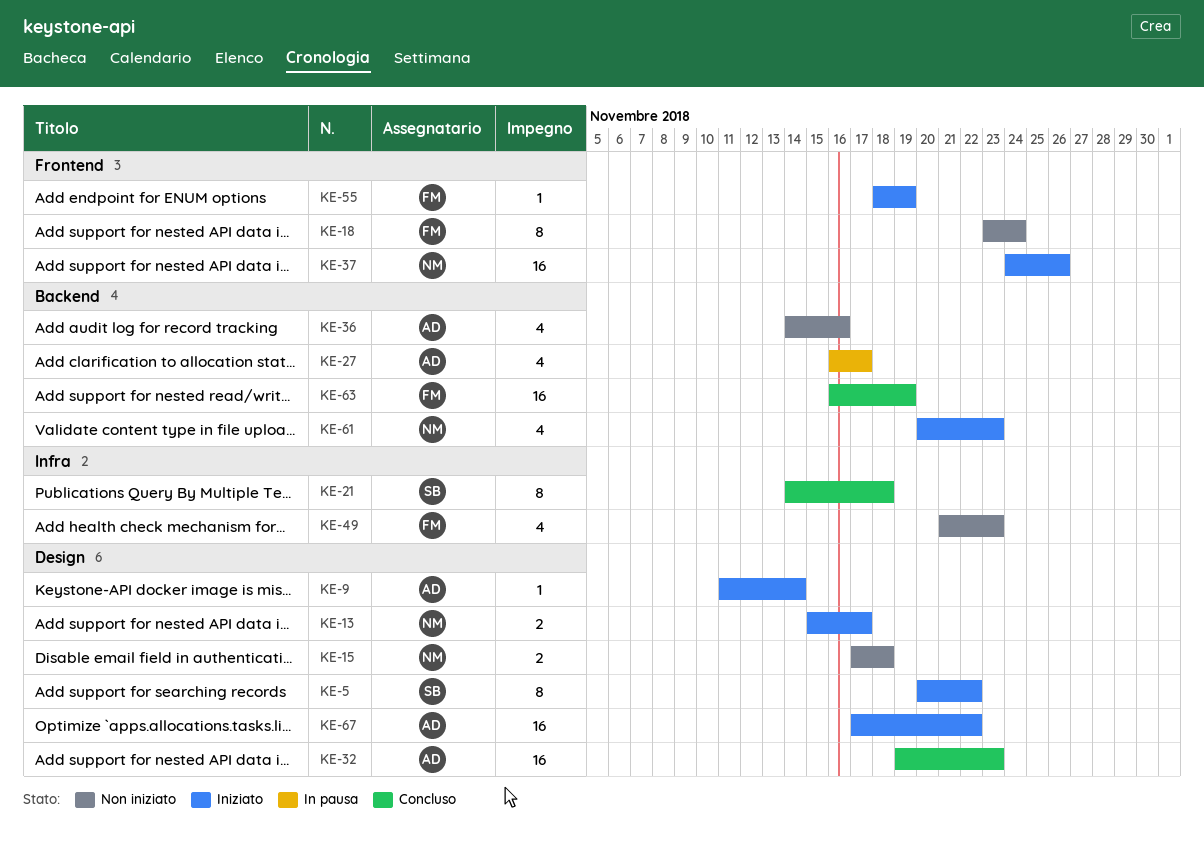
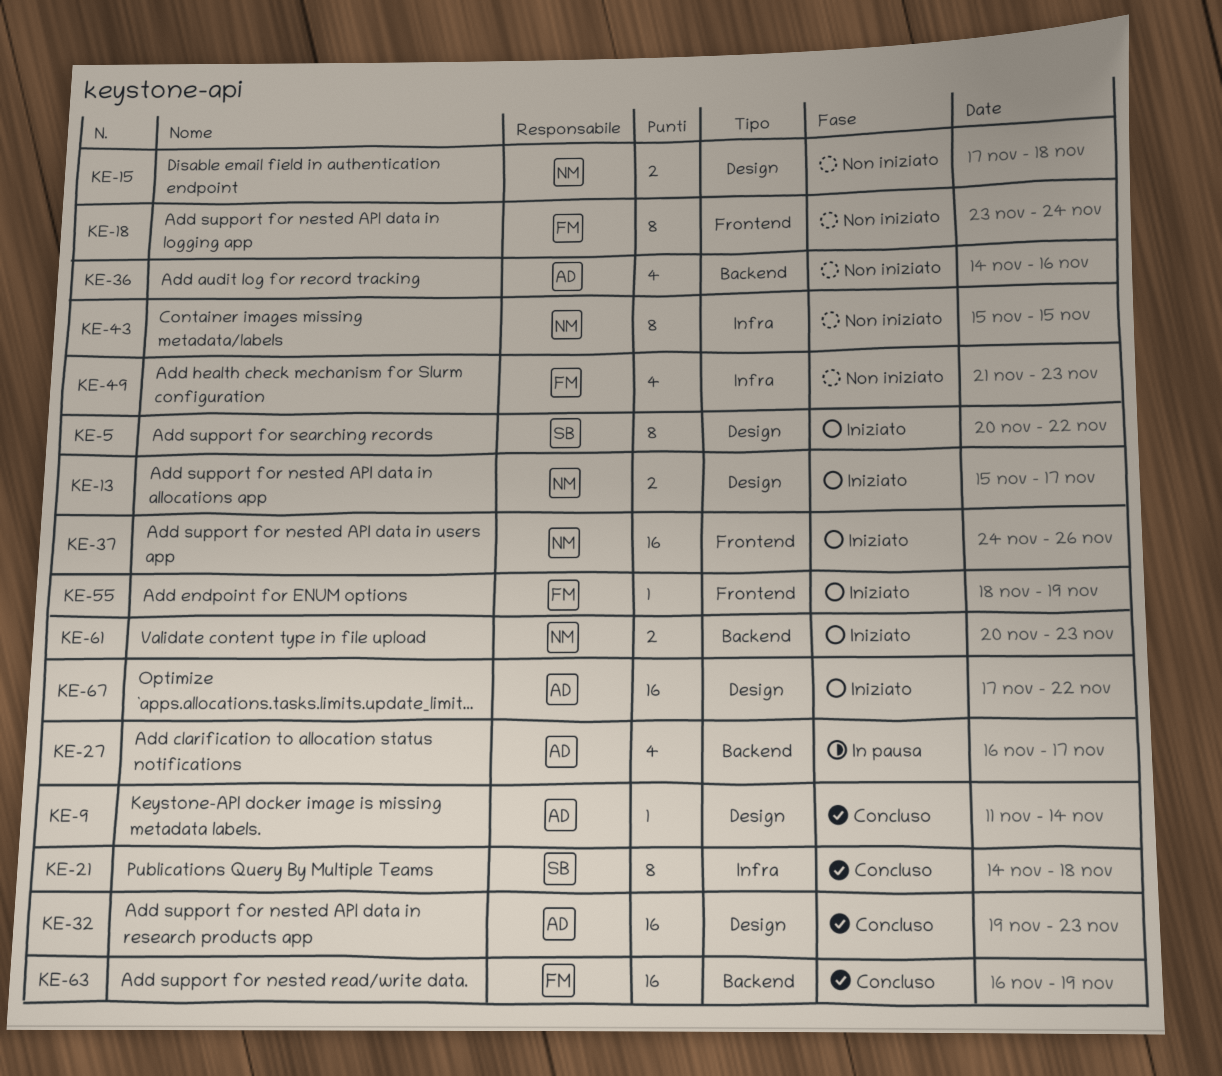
KE-9, status: Iniziato -> Concluso
KE-43: none -> present
KE-61, estimate: 4 -> 2

